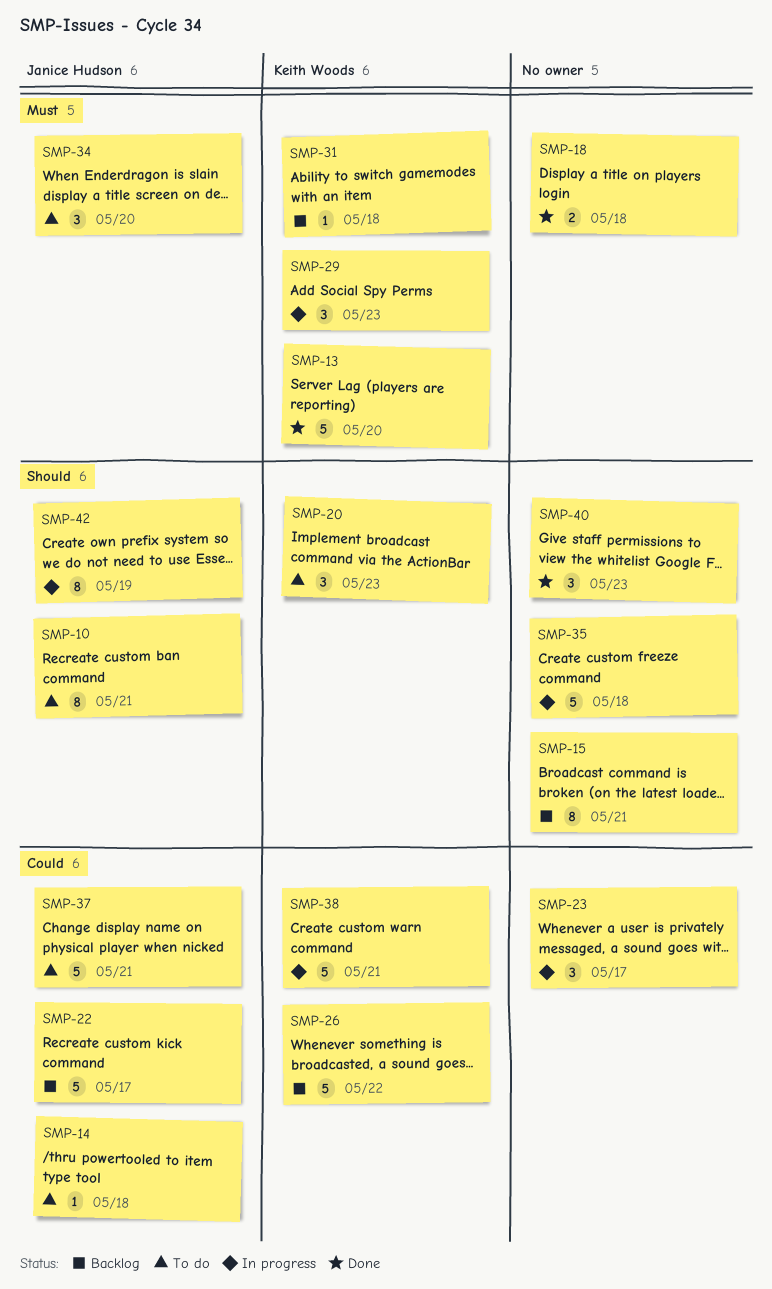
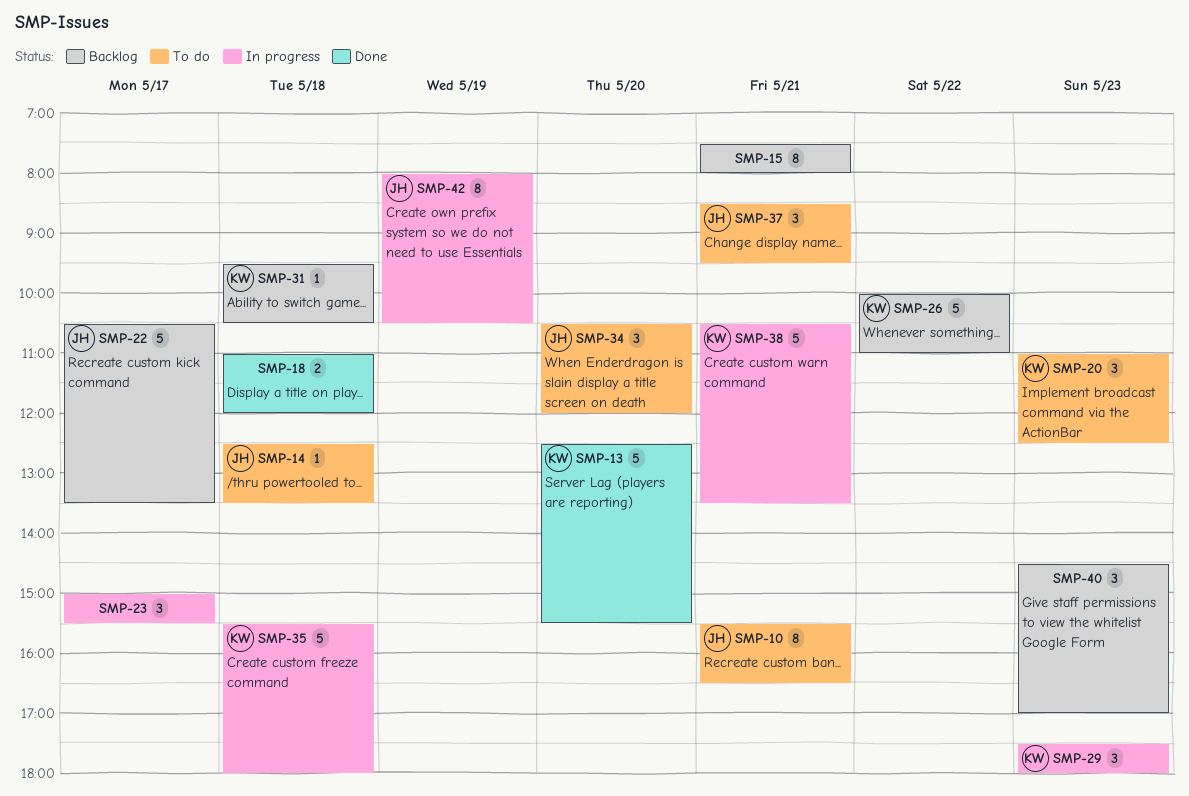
SMP-35, owner: none -> Keith Woods
SMP-37, estimate: 5 -> 3
SMP-40, status: Done -> Backlog

